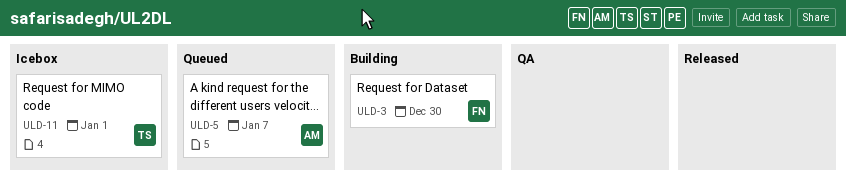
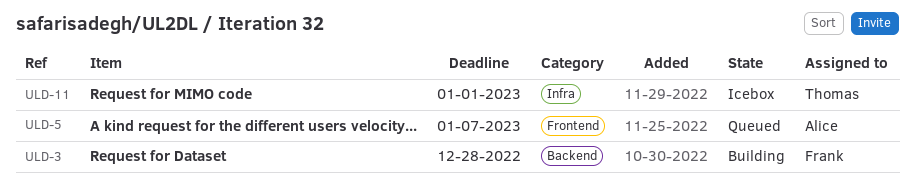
ULD-3, due: Dec 30 -> Dec 28

